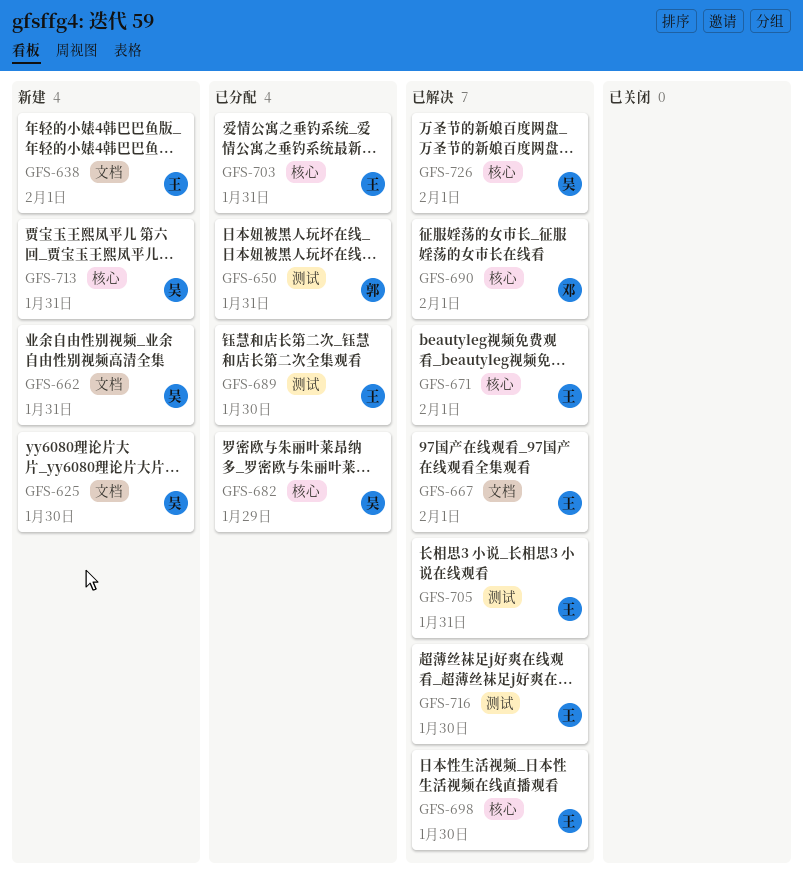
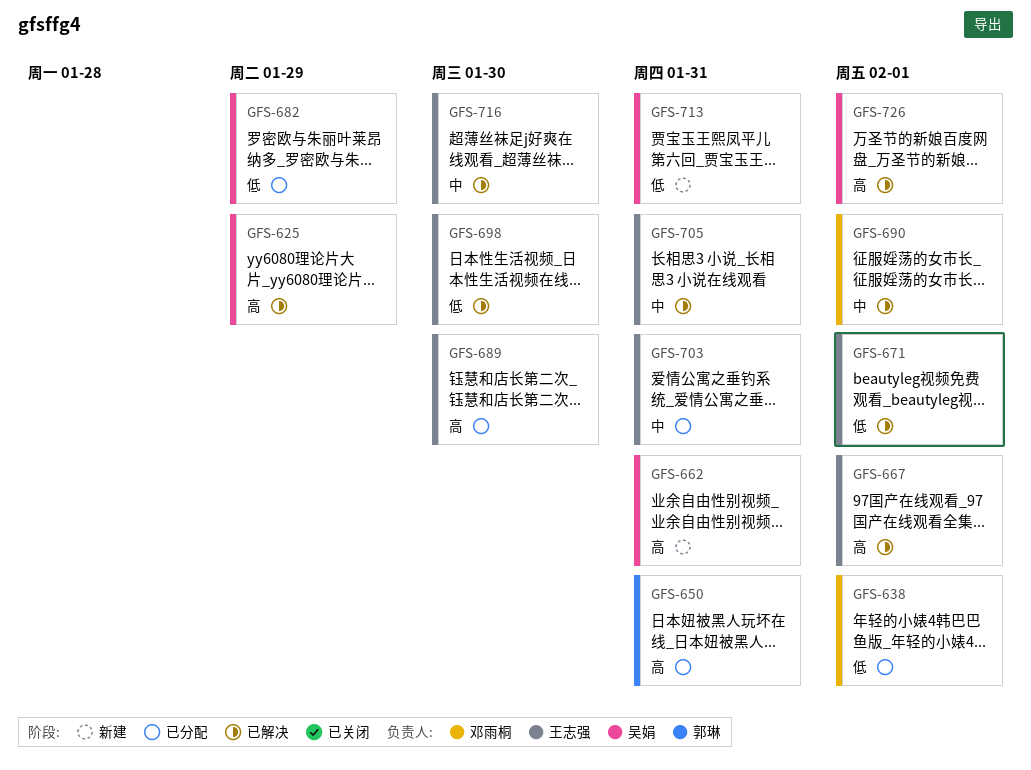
GFS-625, status: 新建 -> 已解决
GFS-625, due: Jan 30 -> Jan 29
GFS-638, status: 新建 -> 已分配
GFS-638, owner: 王志强 -> 邓雨桐

